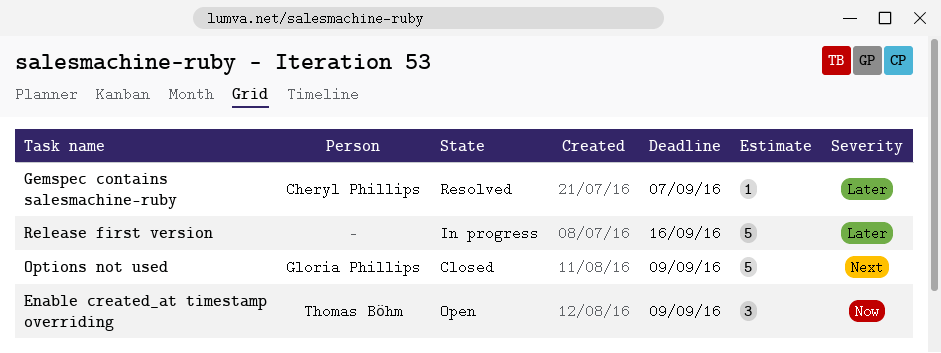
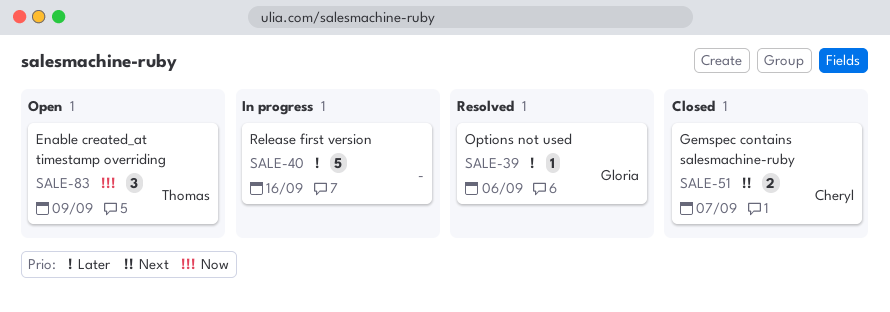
Gemspec contains salesmachine-ruby, status: Resolved -> Closed
Gemspec contains salesmachine-ruby, priority: Later -> Next
Gemspec contains salesmachine-ruby, estimate: 1 -> 2
Options not used, status: Closed -> Resolved
Options not used, priority: Next -> Later
Options not used, estimate: 5 -> 1
Options not used, due: Sep 9 -> Sep 6

